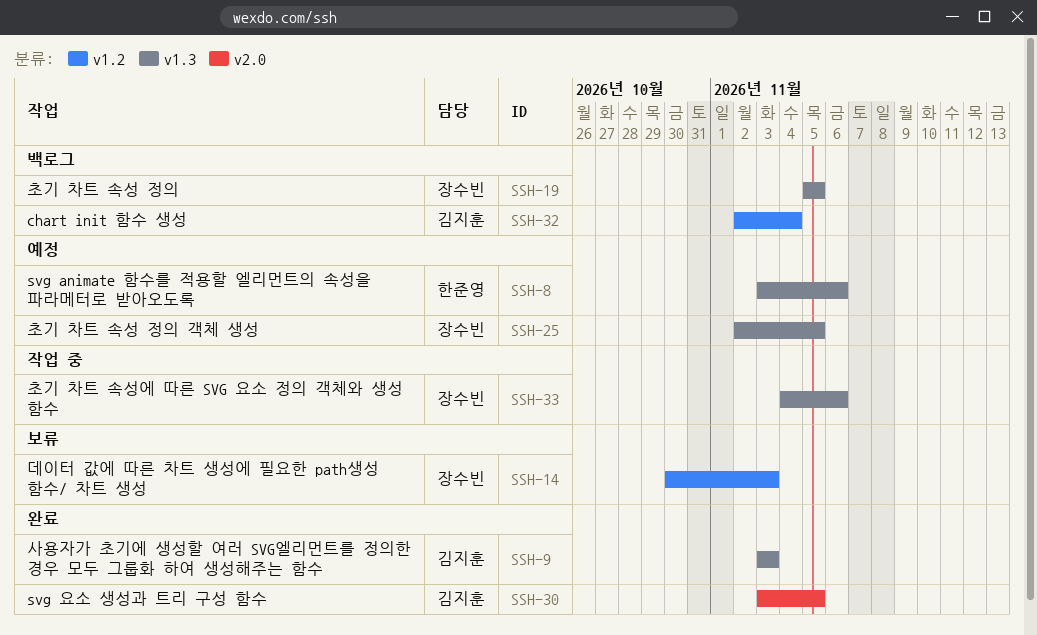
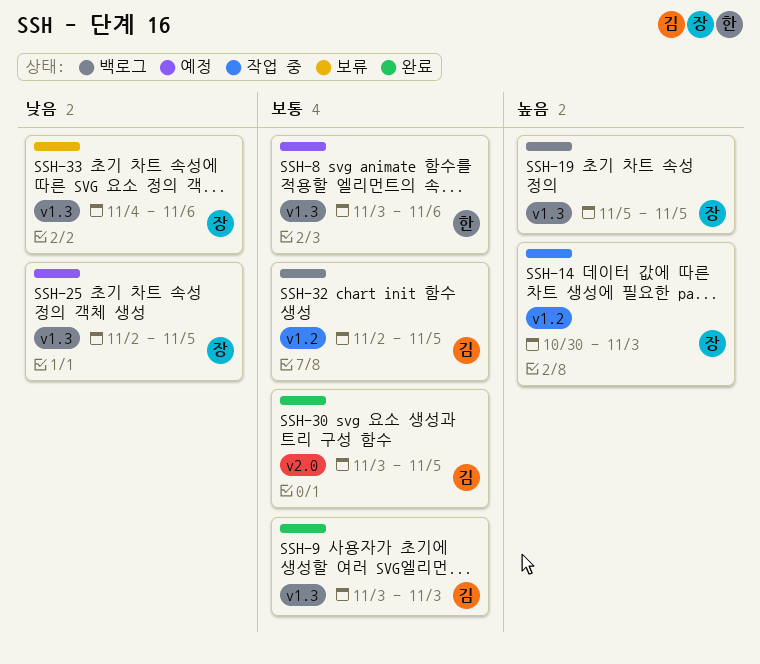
SSH-14, status: 보류 -> 작업 중
SSH-32, due: Nov 4 -> Nov 5
SSH-33, status: 작업 중 -> 보류

